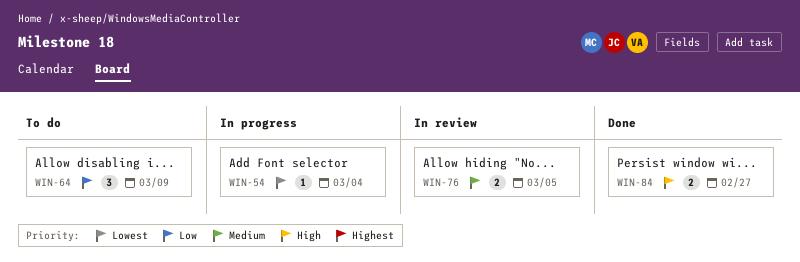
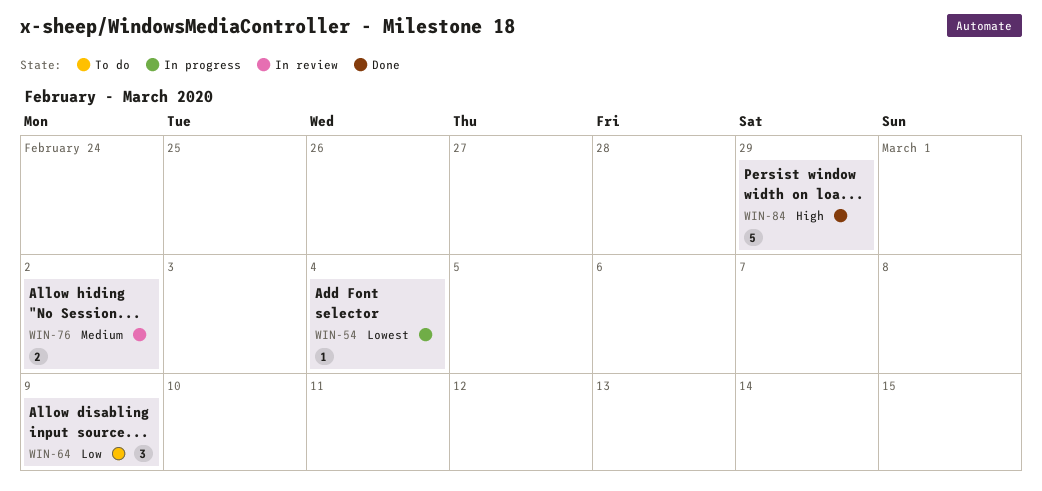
WIN-76, due: Mar 5 -> Mar 2
WIN-84, estimate: 2 -> 5
WIN-84, due: Feb 27 -> Feb 29

